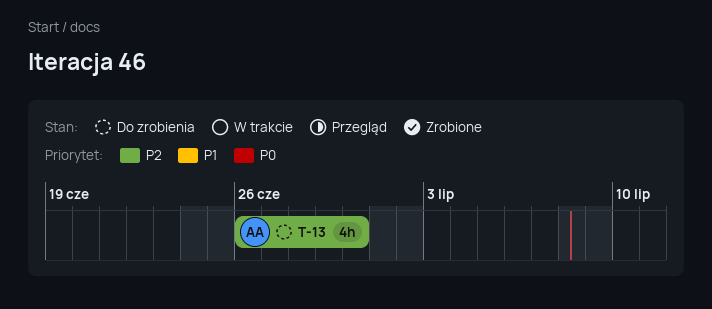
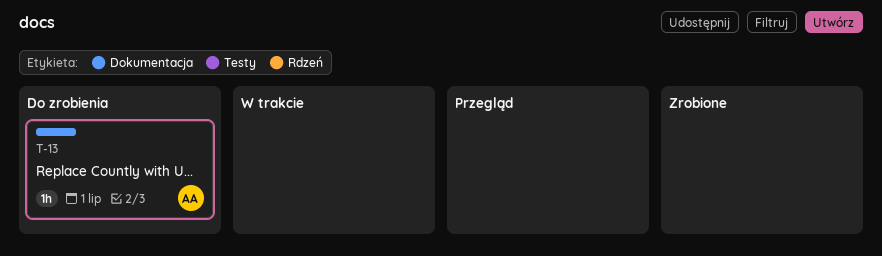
T-13, estimate: 4h -> 1h
T-13, due: Jun 30 -> Jul 1

